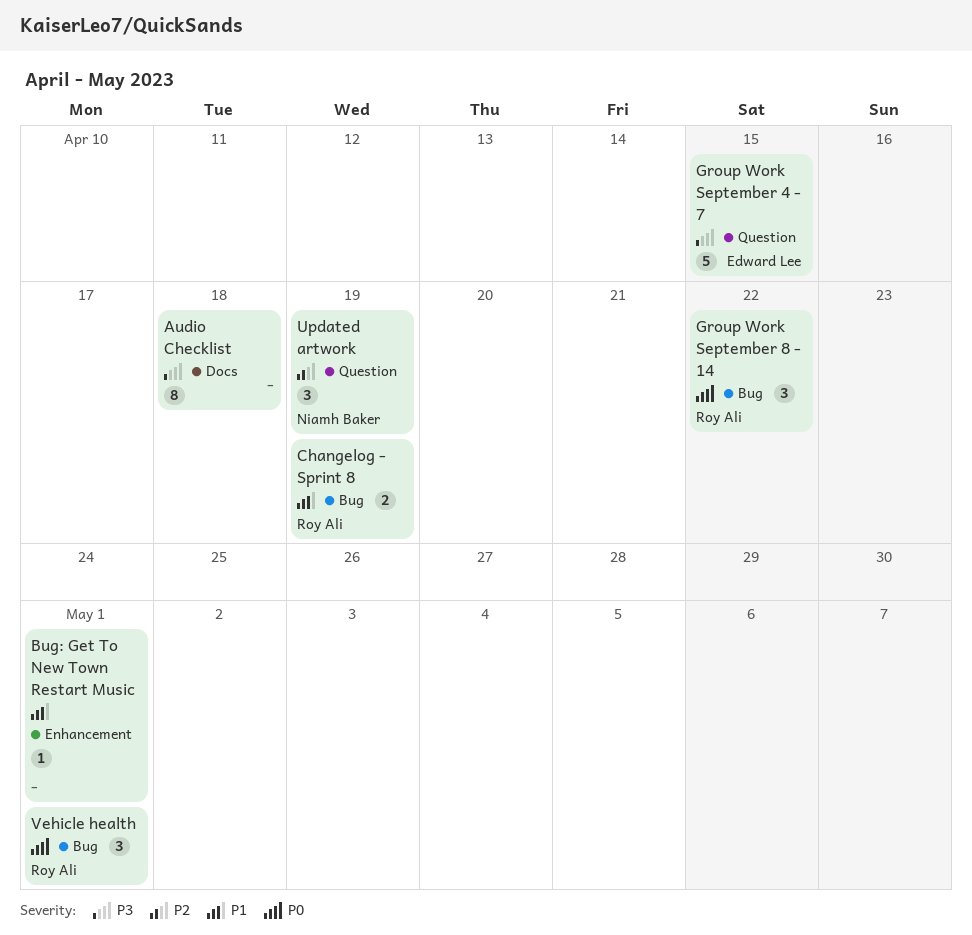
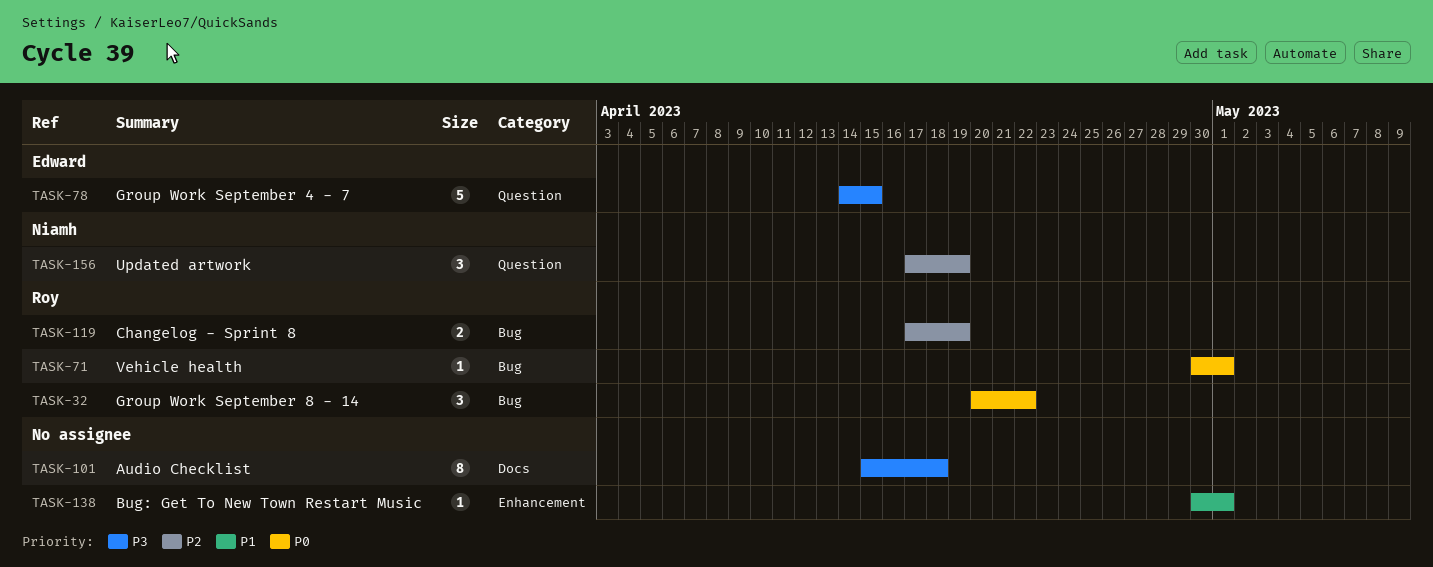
Changelog - Sprint 8, priority: P1 -> P2
Vehicle health, estimate: 3 -> 1

